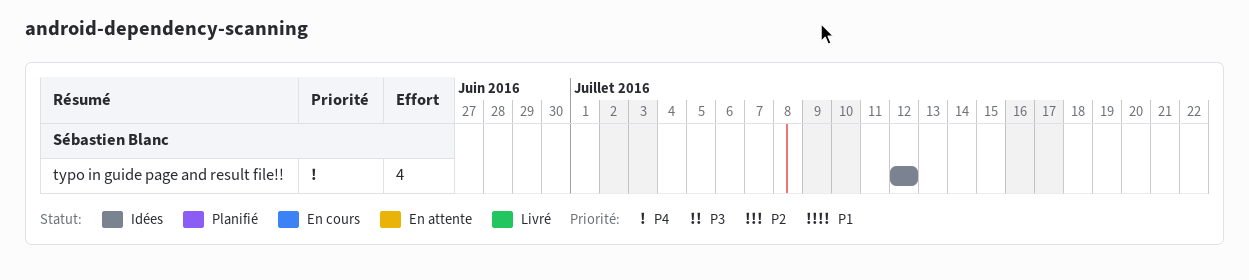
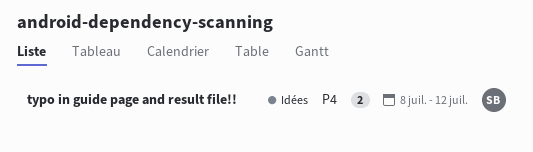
typo in guide page and result file!!, estimate: 4 -> 2
typo in guide page and result file!!, start: Jul 12 -> Jul 8

